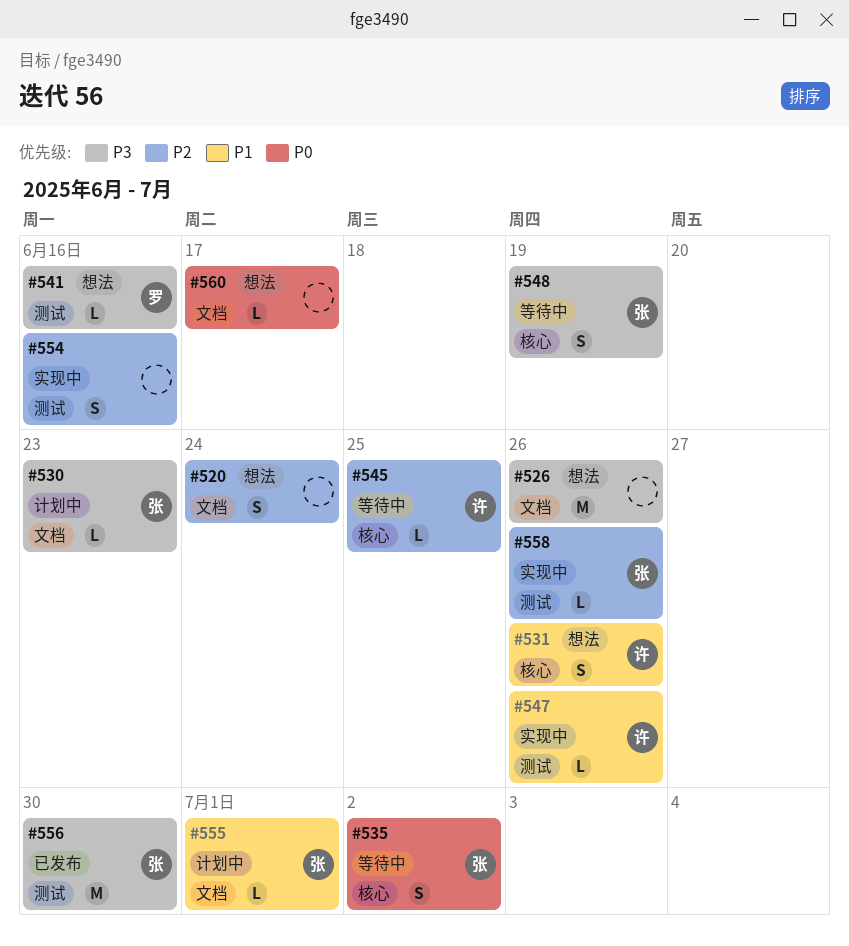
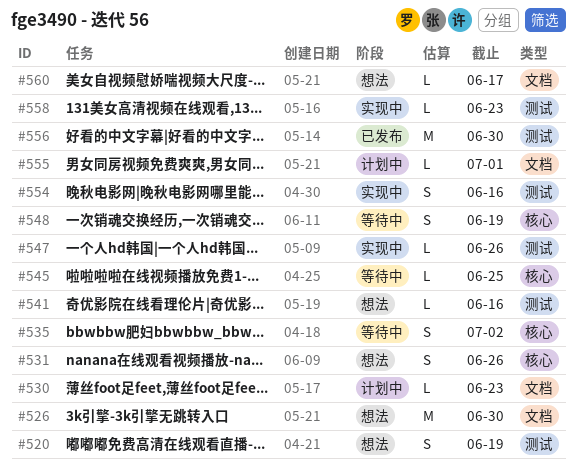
#520, label: 文档 -> 测试
#520, due: Jun 24 -> Jun 19
#526, due: Jun 26 -> Jun 30
#558, due: Jun 26 -> Jun 23

